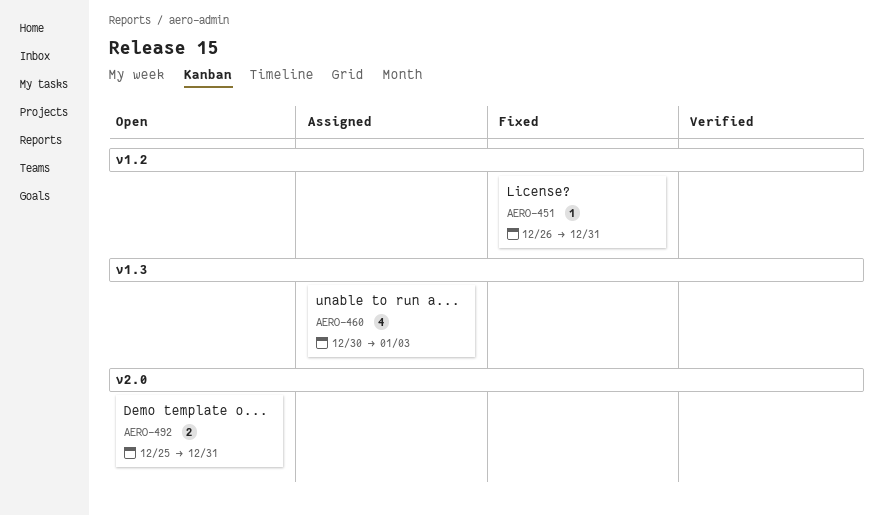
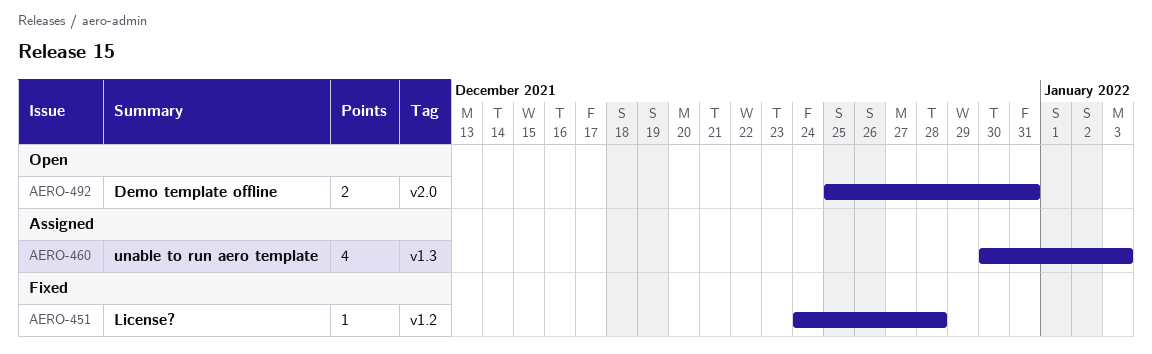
AERO-451, start: Dec 26 -> Dec 24
AERO-451, due: Dec 31 -> Dec 28

